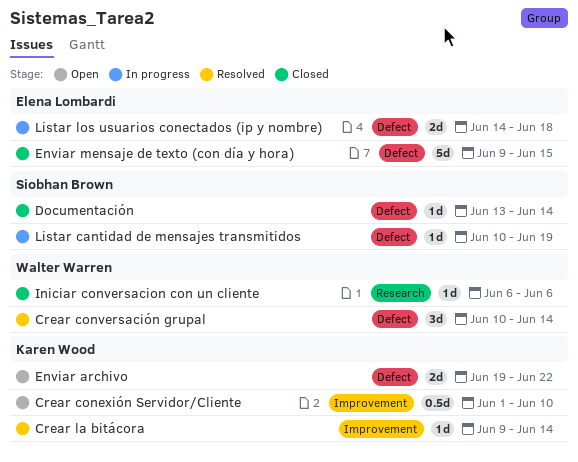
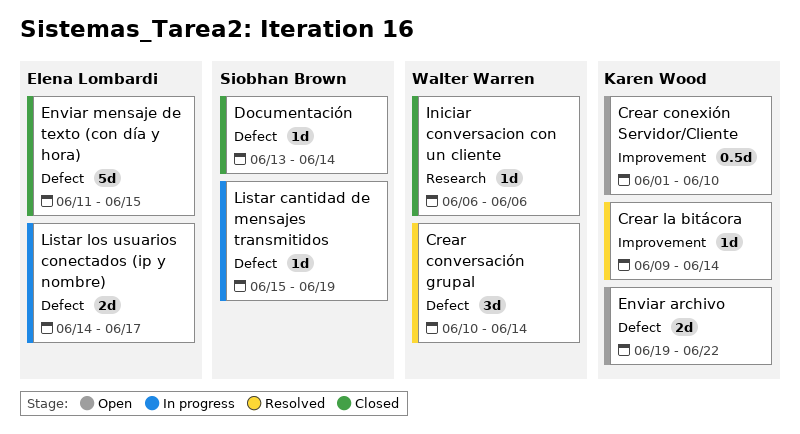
Enviar mensaje de texto (con día y hora), start: Jun 9 -> Jun 11
Listar cantidad de mensajes transmitidos, start: Jun 10 -> Jun 15
Listar los usuarios conectados (ip y nombre), due: Jun 18 -> Jun 17

